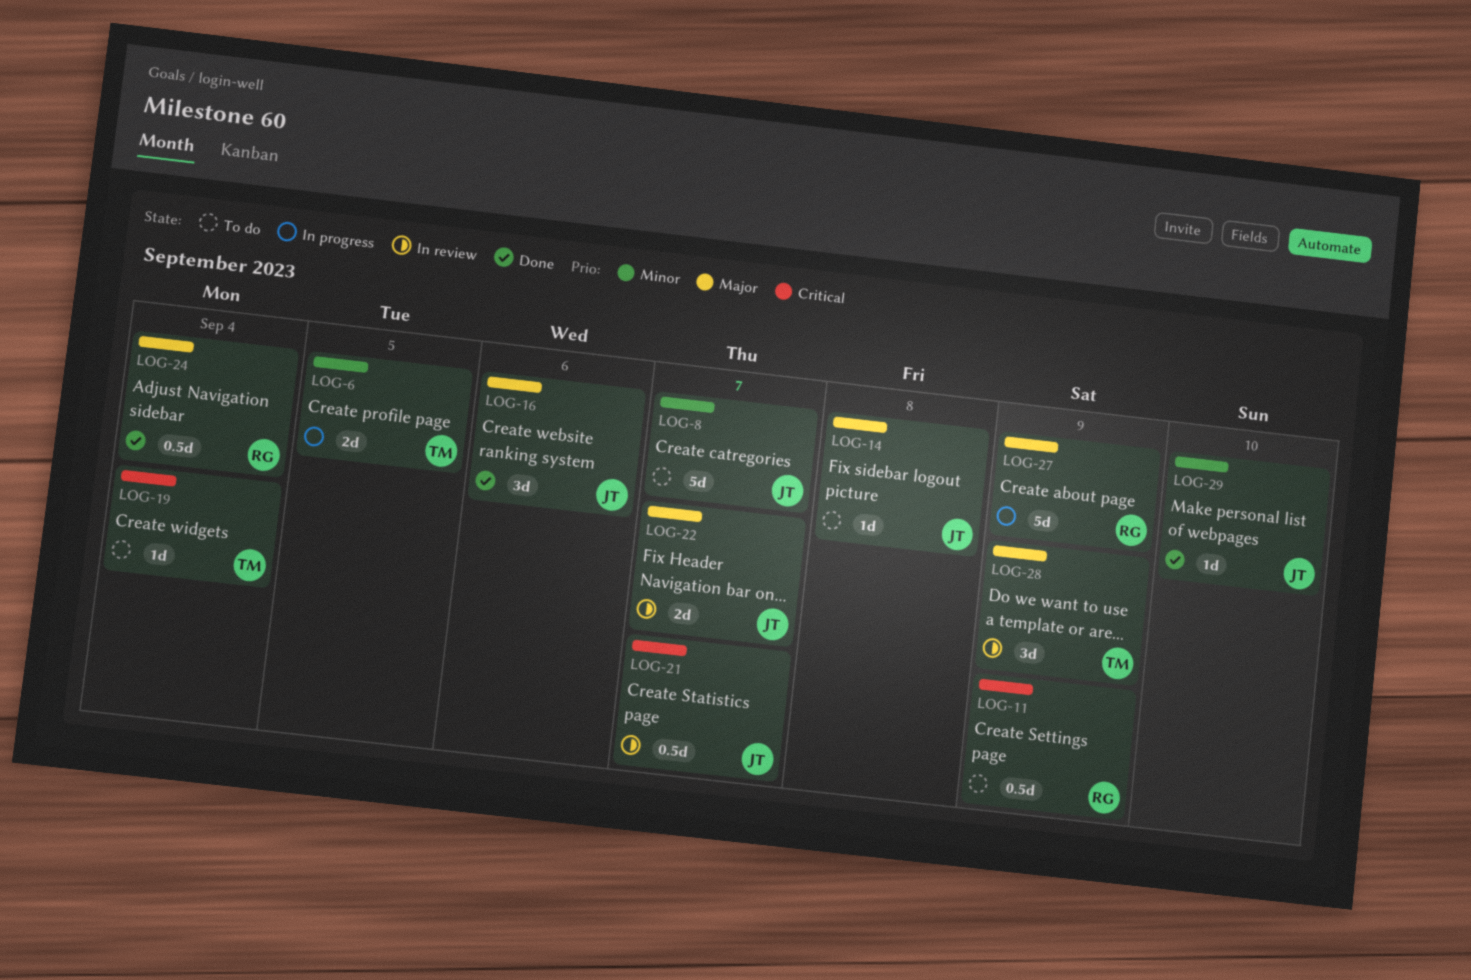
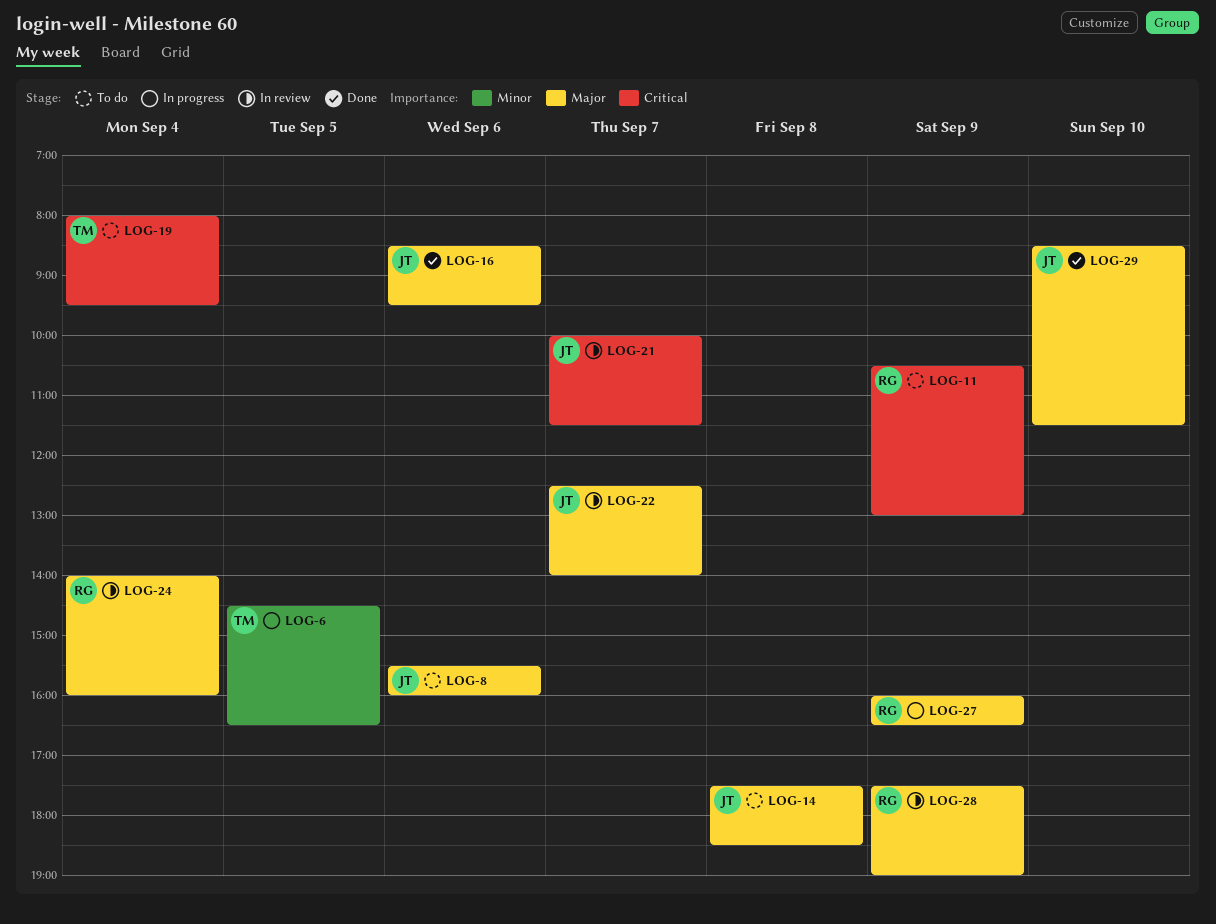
LOG-8, priority: Minor -> Major
LOG-8, day: Sep 7 -> Sep 6
LOG-24, status: Done -> In review
LOG-28, owner: TM -> RG
LOG-29, priority: Minor -> Major

